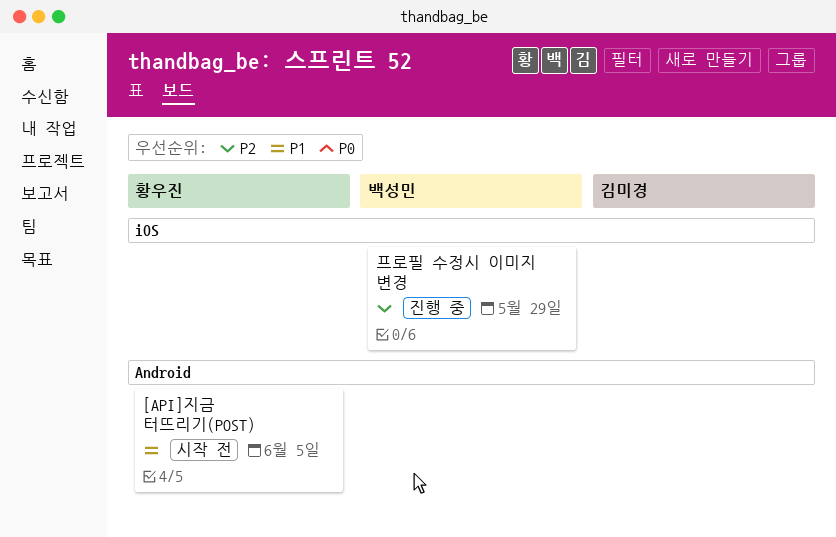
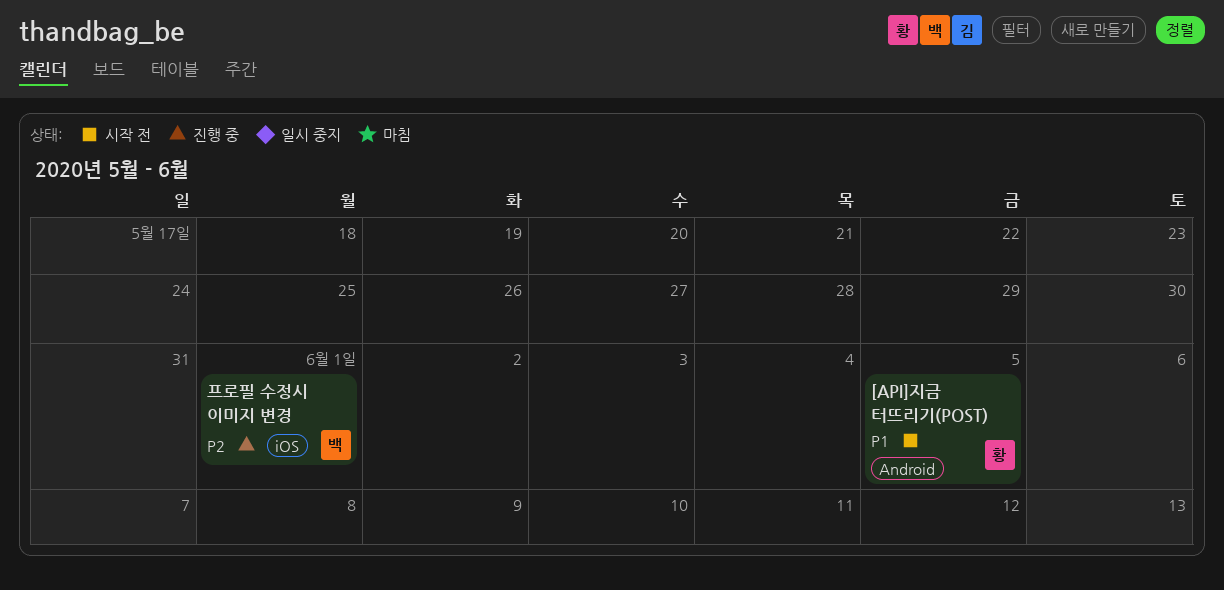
프로필 수정시 이미지 변경, due: May 29 -> Jun 1

